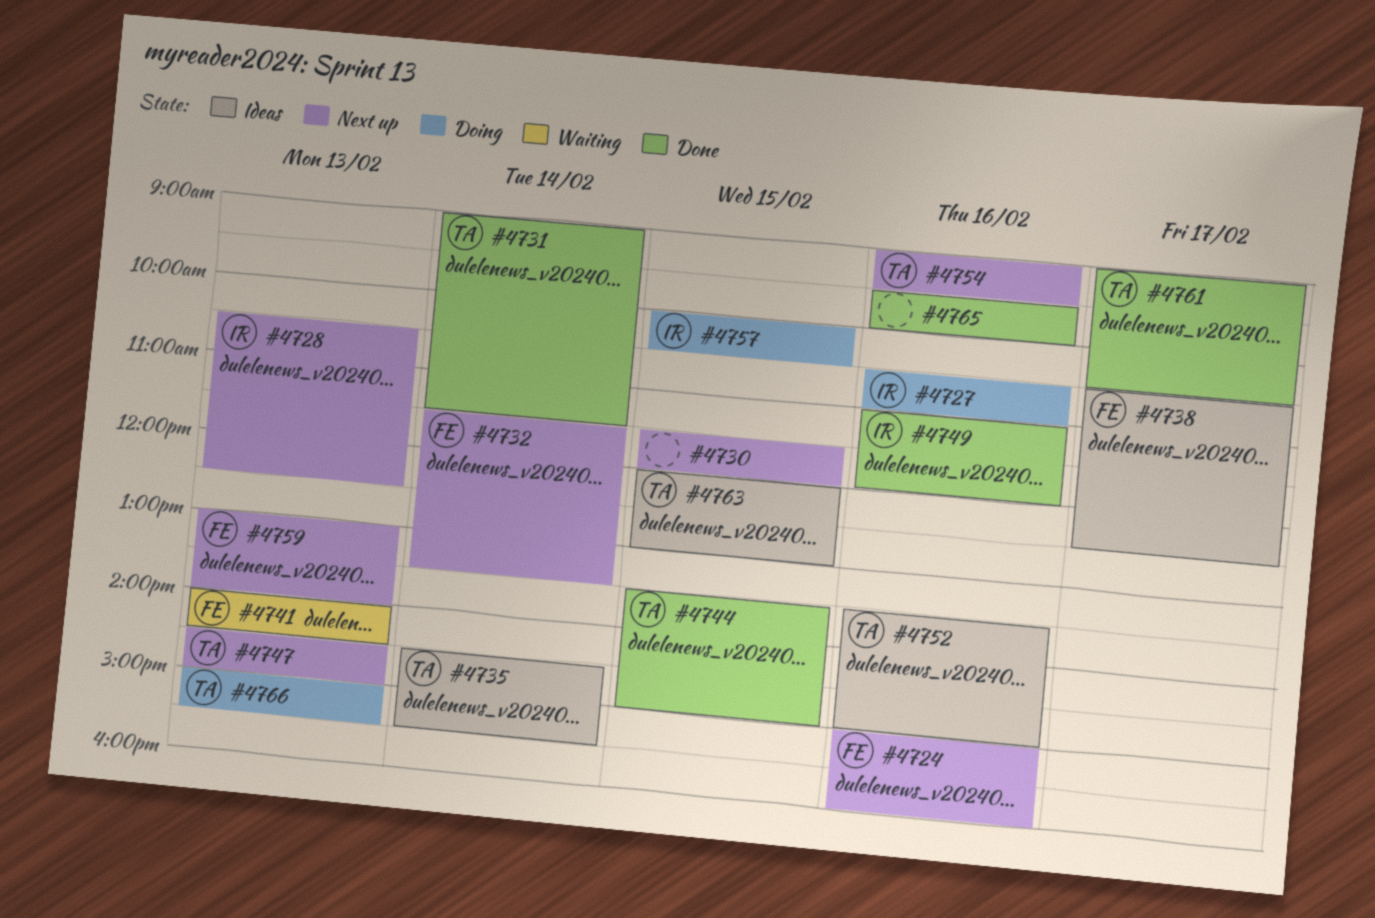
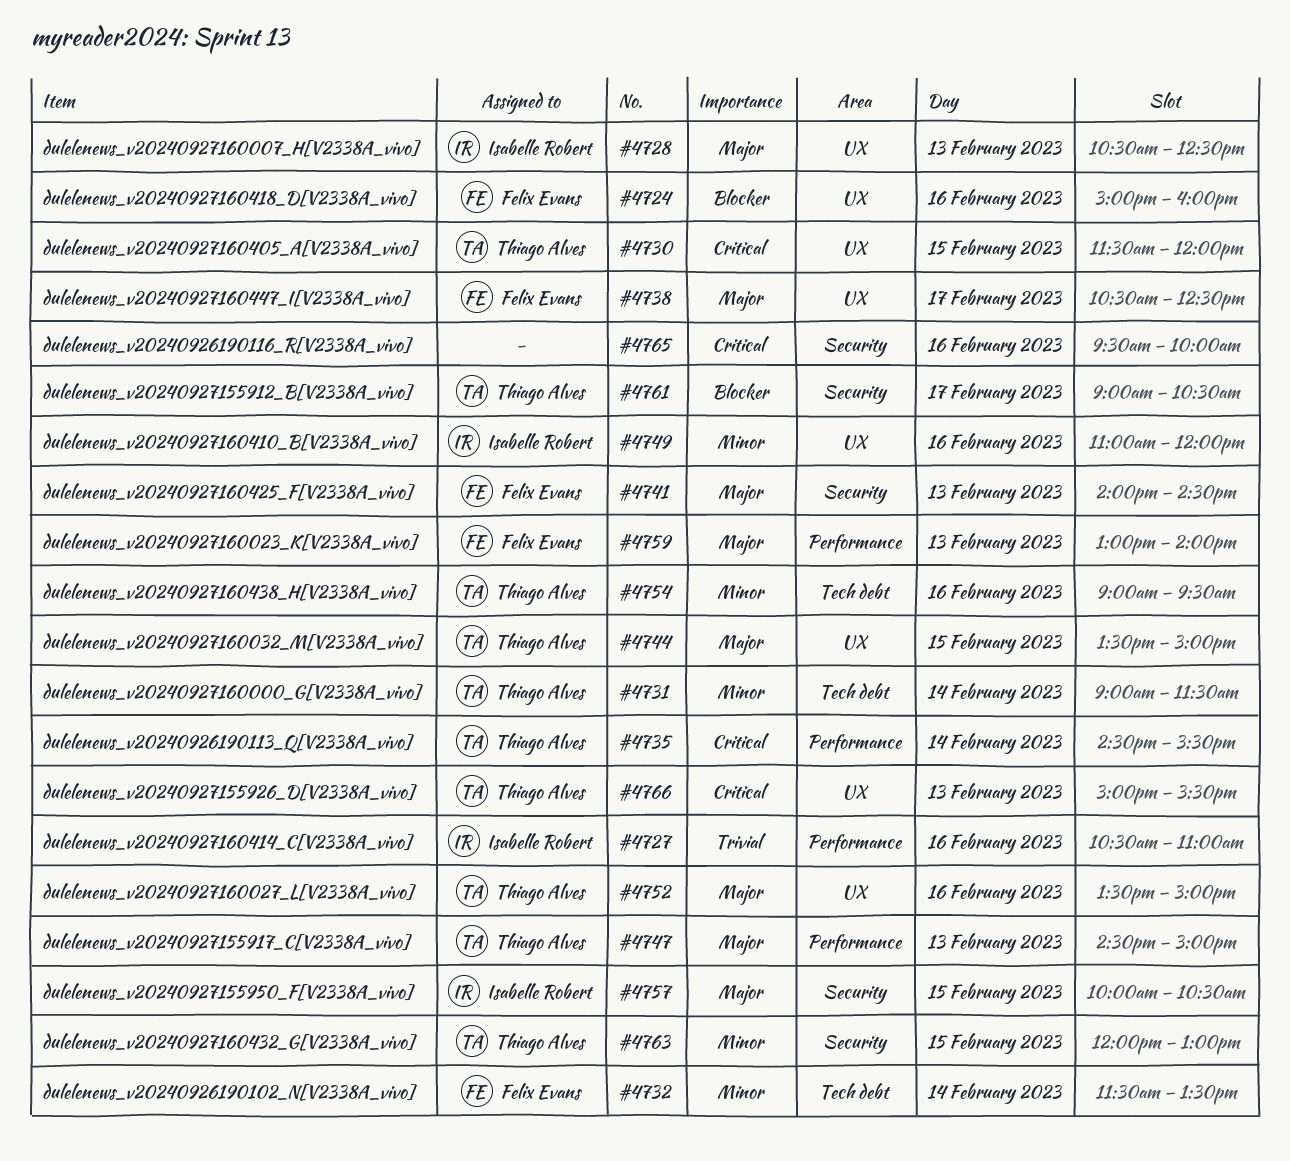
#4730, owner: none -> Thiago Alves

